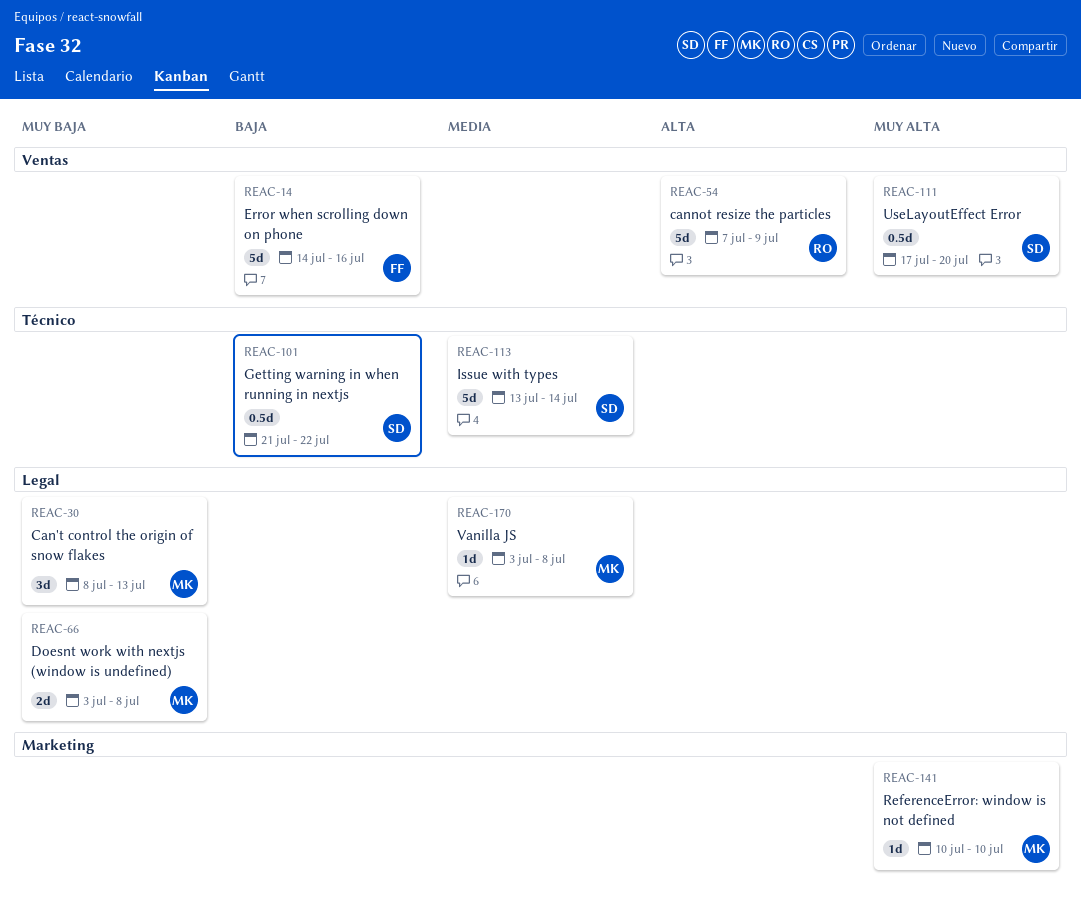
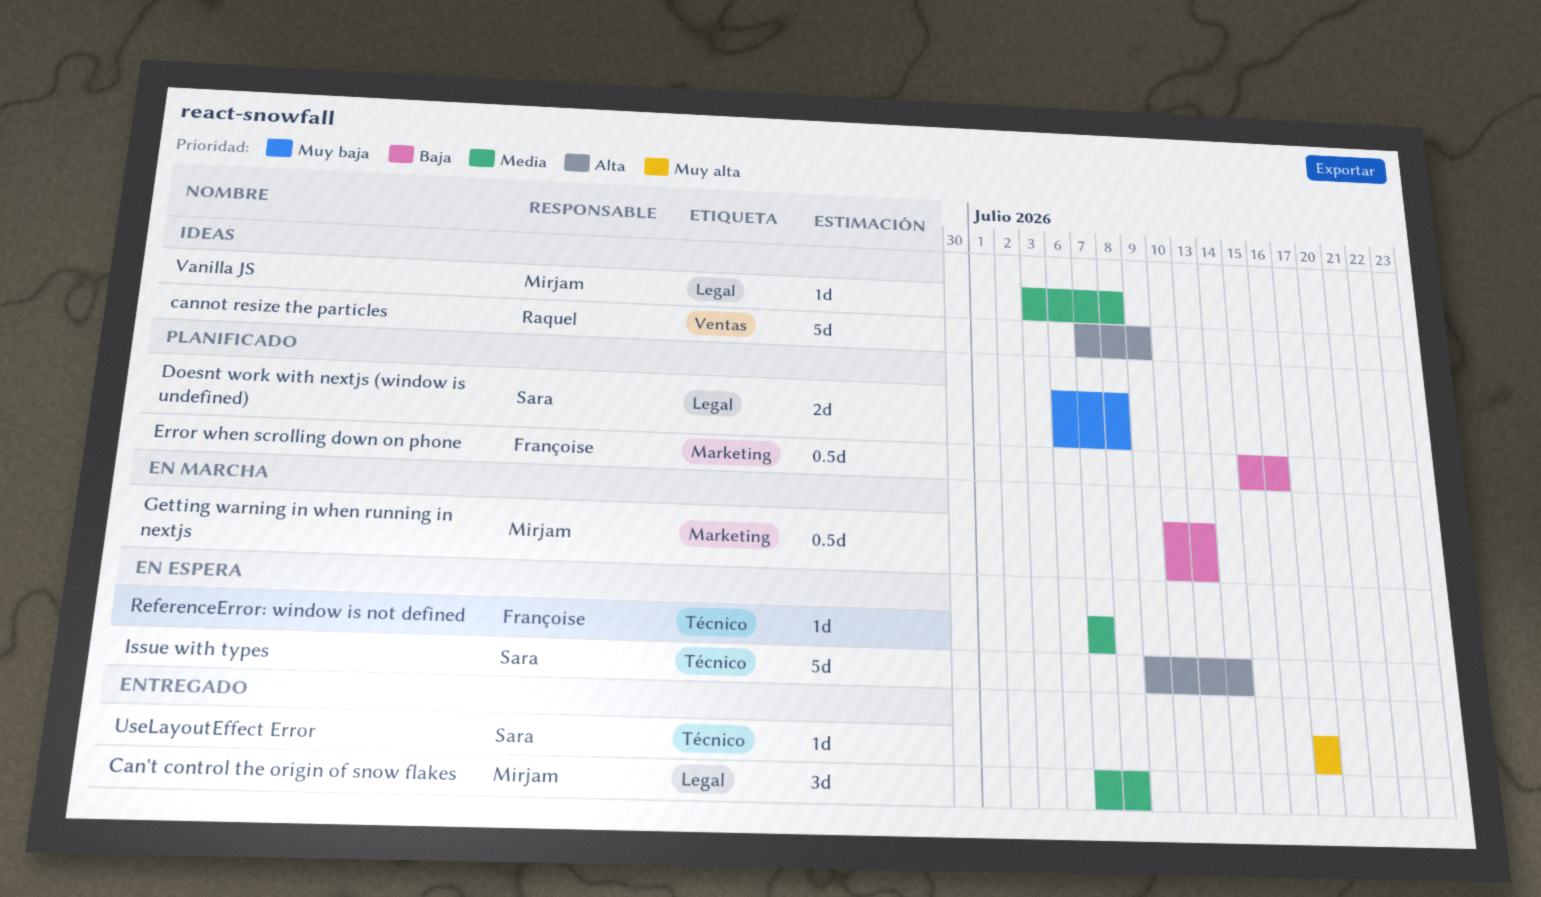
Can't control the origin of snow flakes, priority: Muy baja -> Media
Can't control the origin of snow flakes, start: Jul 8 -> Jul 7
Can't control the origin of snow flakes, due: Jul 13 -> Jul 8
Doesnt work with nextjs (window is undefined), owner: Mirjam -> Sara
Doesnt work with nextjs (window is undefined), start: Jul 3 -> Jul 6
Error when scrolling down on phone, label: Ventas -> Marketing
Error when scrolling down on phone, estimate: 5d -> 0.5d
Error when scrolling down on phone, start: Jul 14 -> Jul 15
Getting warning in when running in nextjs, owner: Sara -> Mirjam
Getting warning in when running in nextjs, label: Técnico -> Marketing
Getting warning in when running in nextjs, start: Jul 21 -> Jul 10
Getting warning in when running in nextjs, due: Jul 22 -> Jul 13
Issue with types, priority: Media -> Alta
Issue with types, start: Jul 13 -> Jul 9
ReferenceError: window is not defined, owner: Mirjam -> Françoise
ReferenceError: window is not defined, priority: Muy alta -> Media
ReferenceError: window is not defined, label: Marketing -> Técnico
ReferenceError: window is not defined, start: Jul 10 -> Jul 7
ReferenceError: window is not defined, due: Jul 10 -> Jul 7
UseLayoutEffect Error, label: Ventas -> Técnico
UseLayoutEffect Error, estimate: 0.5d -> 1d
UseLayoutEffect Error, due: Jul 20 -> Jul 17

